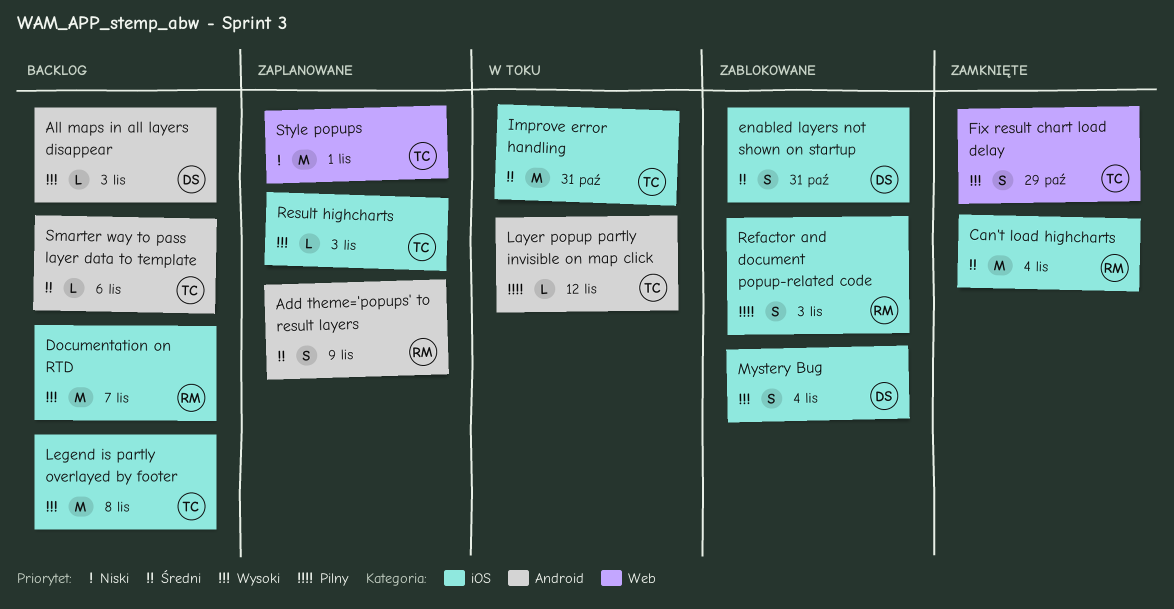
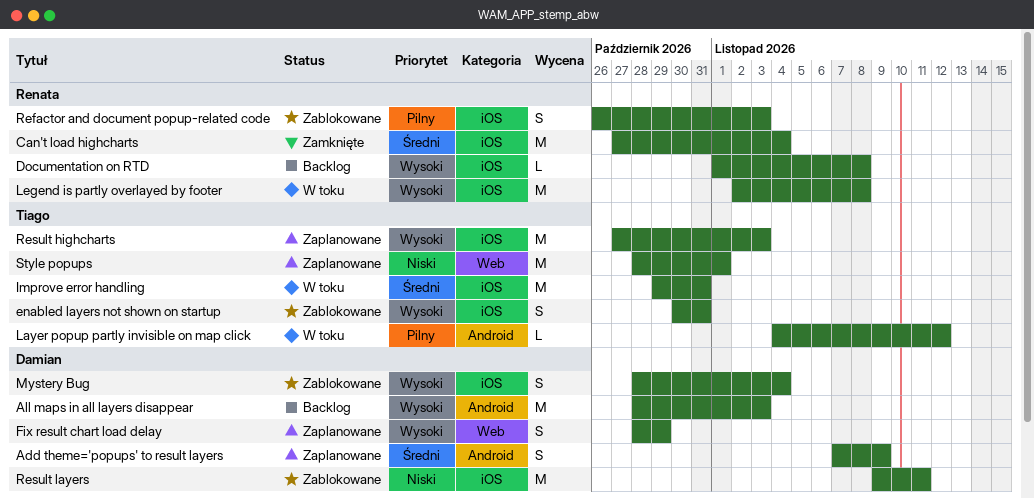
Add theme='popups' to result layers, owner: Renata -> Damian
All maps in all layers disappear, estimate: L -> M
Documentation on RTD, estimate: M -> L
Documentation on RTD, due: Nov 7 -> Nov 8
enabled layers not shown on startup, owner: Damian -> Tiago
enabled layers not shown on startup, priority: Średni -> Wysoki
Fix result chart load delay, status: Zamknięte -> Zaplanowane
Fix result chart load delay, owner: Tiago -> Damian
Legend is partly overlayed by footer, status: Backlog -> W toku
Legend is partly overlayed by footer, owner: Tiago -> Renata
Result highcharts, estimate: L -> M
Result layers: none -> present
Smarter way to pass layer data to template: present -> none

